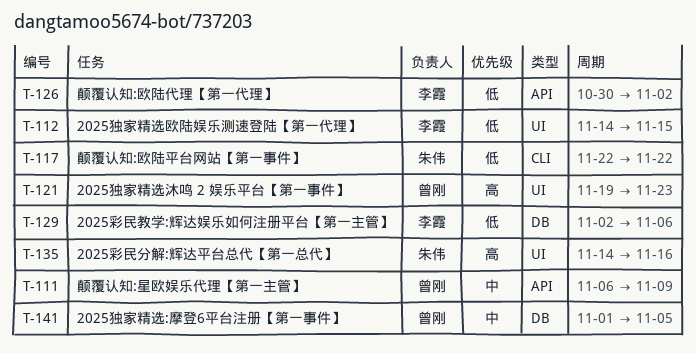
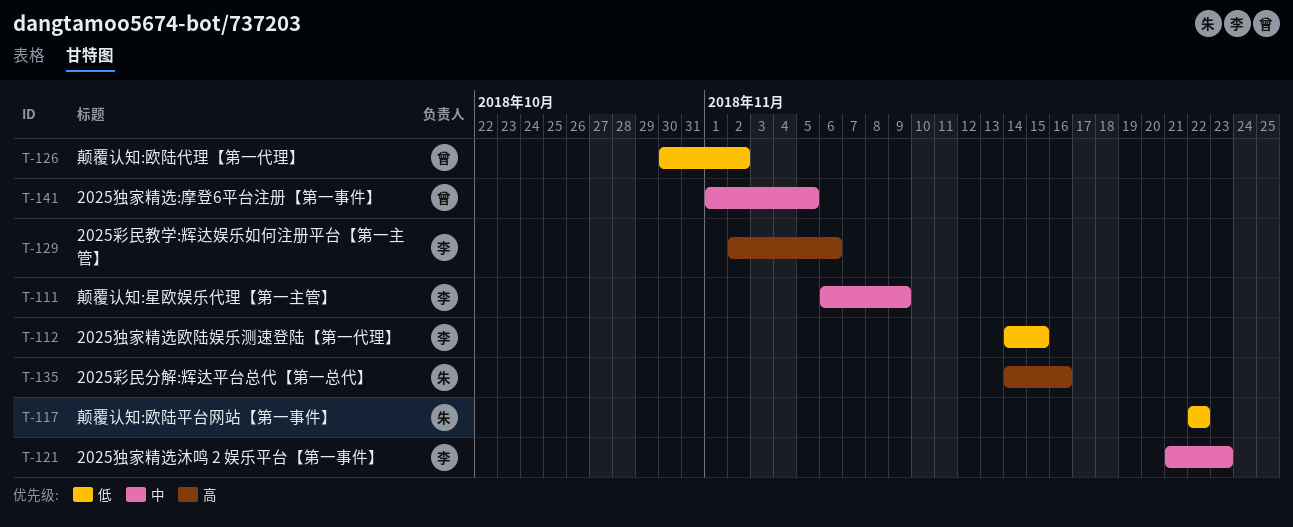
T-111, owner: 曾刚 -> 李霞
T-121, owner: 曾刚 -> 李霞
T-121, priority: 高 -> 中
T-121, start: Nov 19 -> Nov 21
T-126, owner: 李霞 -> 曾刚
T-129, priority: 低 -> 高

